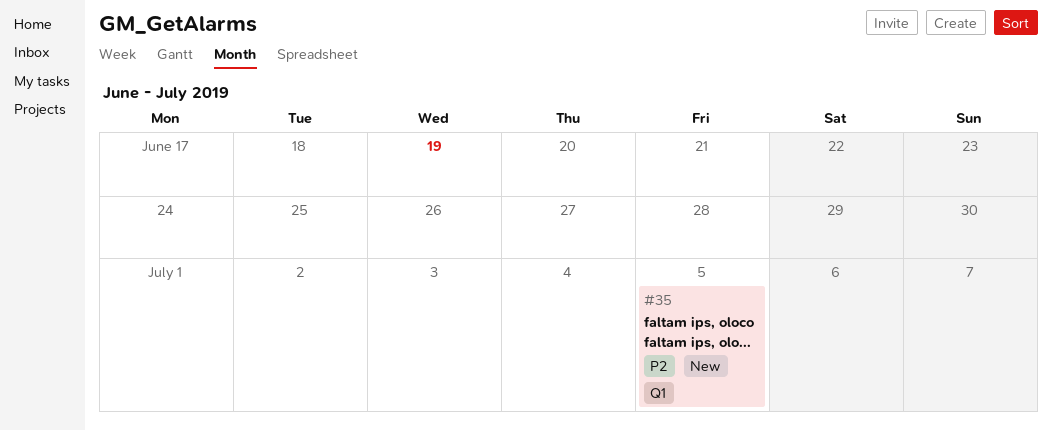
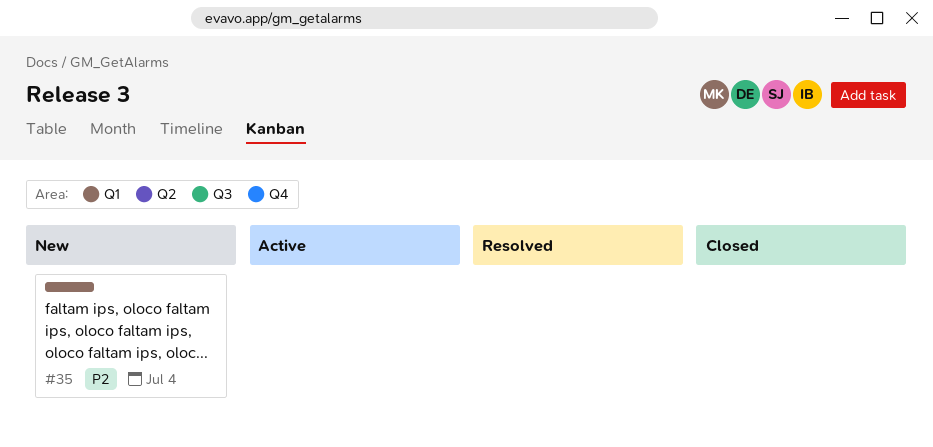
#35, due: Jul 5 -> Jul 4

